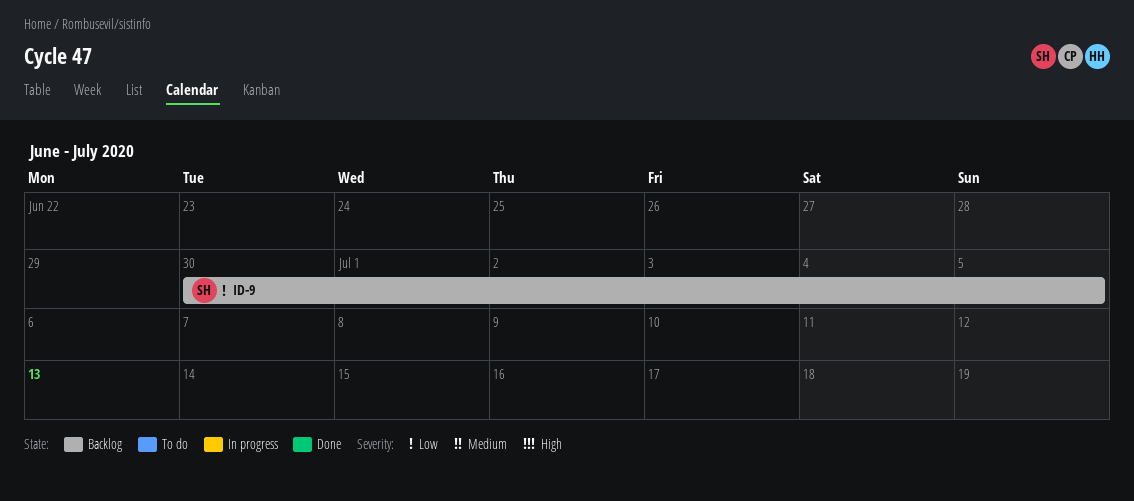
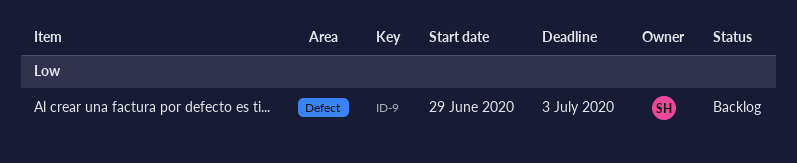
ID-9, start: Jun 30 -> Jun 29
ID-9, due: Jul 5 -> Jul 3

